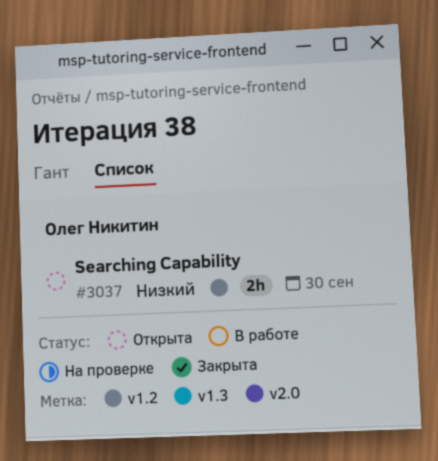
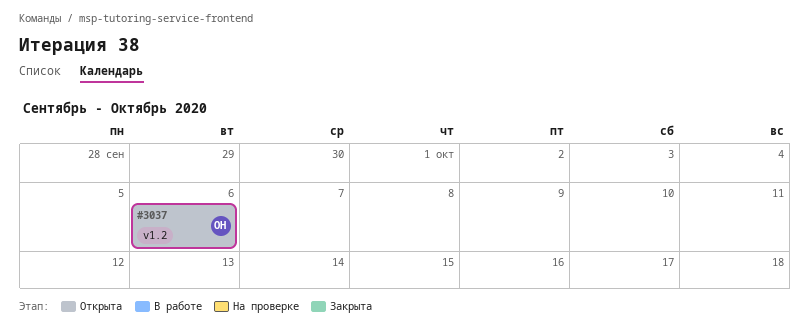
#3037, due: Sep 30 -> Oct 6

